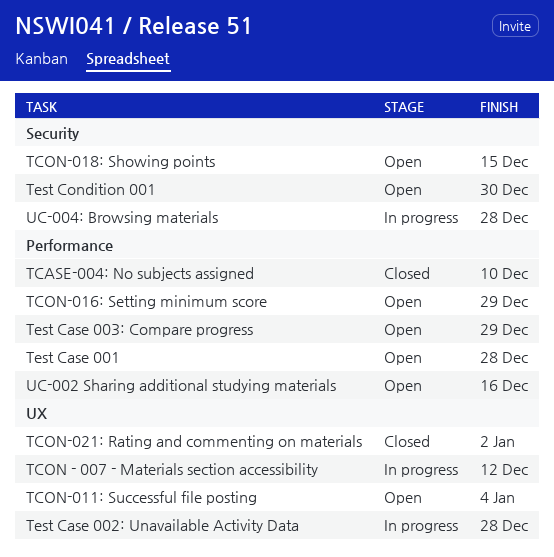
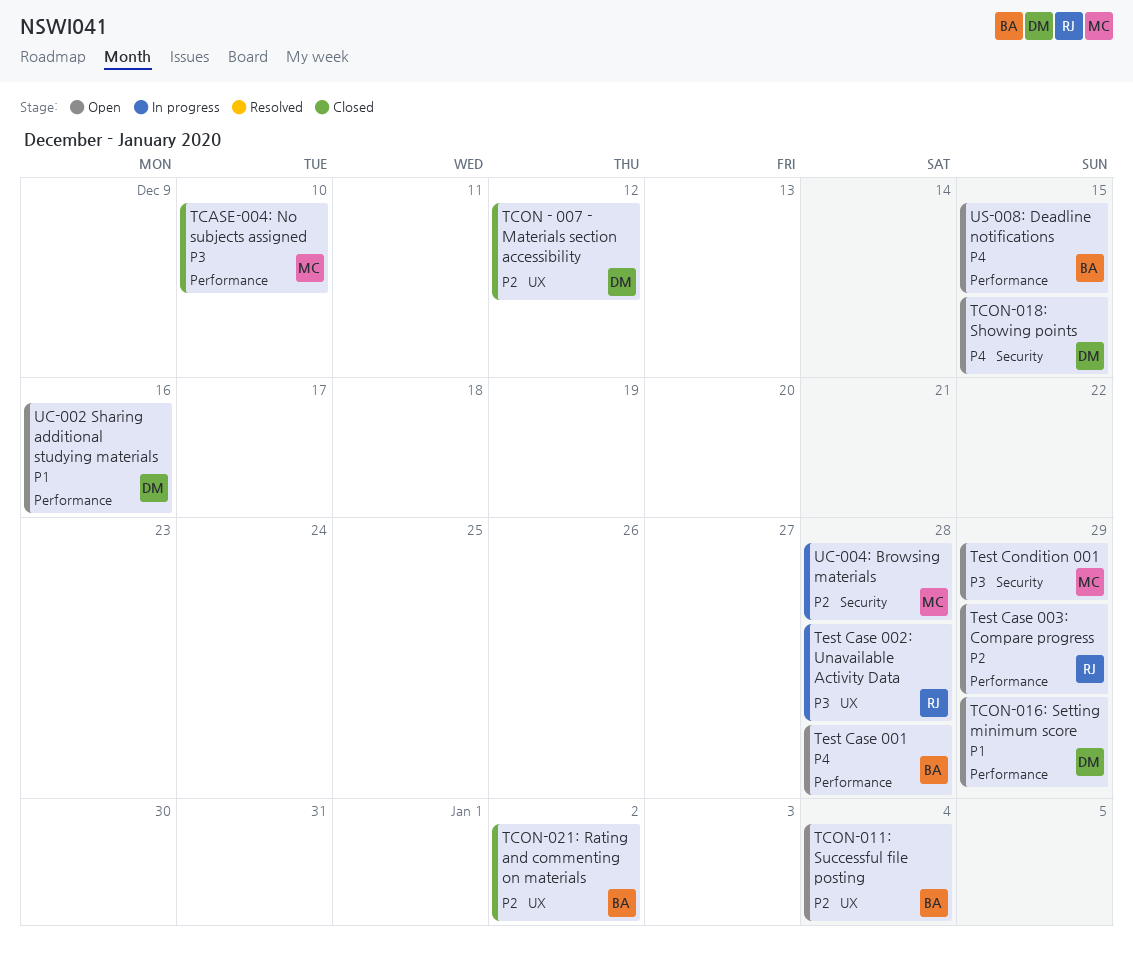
TCON - 007 - Materials section accessibility, status: In progress -> Closed
Test Condition 001, due: Dec 30 -> Dec 29
US-008: Deadline notifications: none -> present

